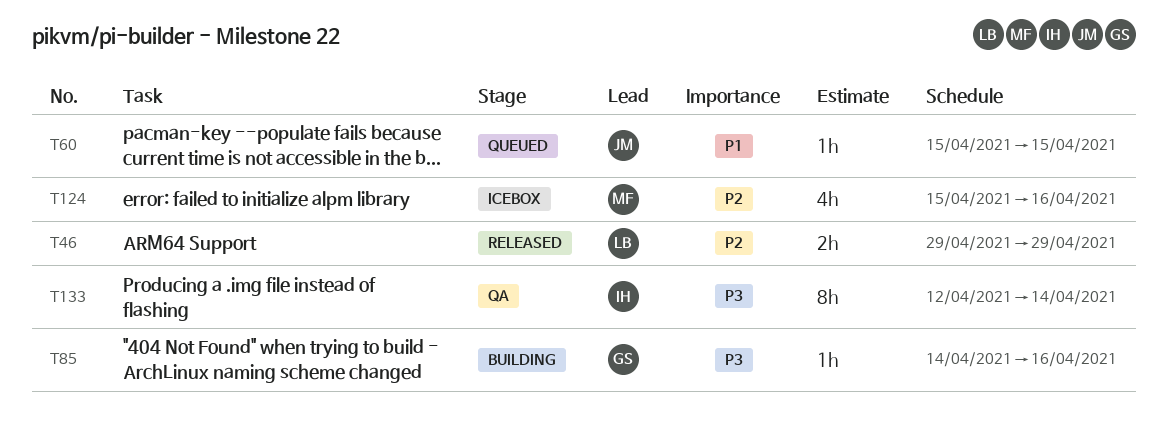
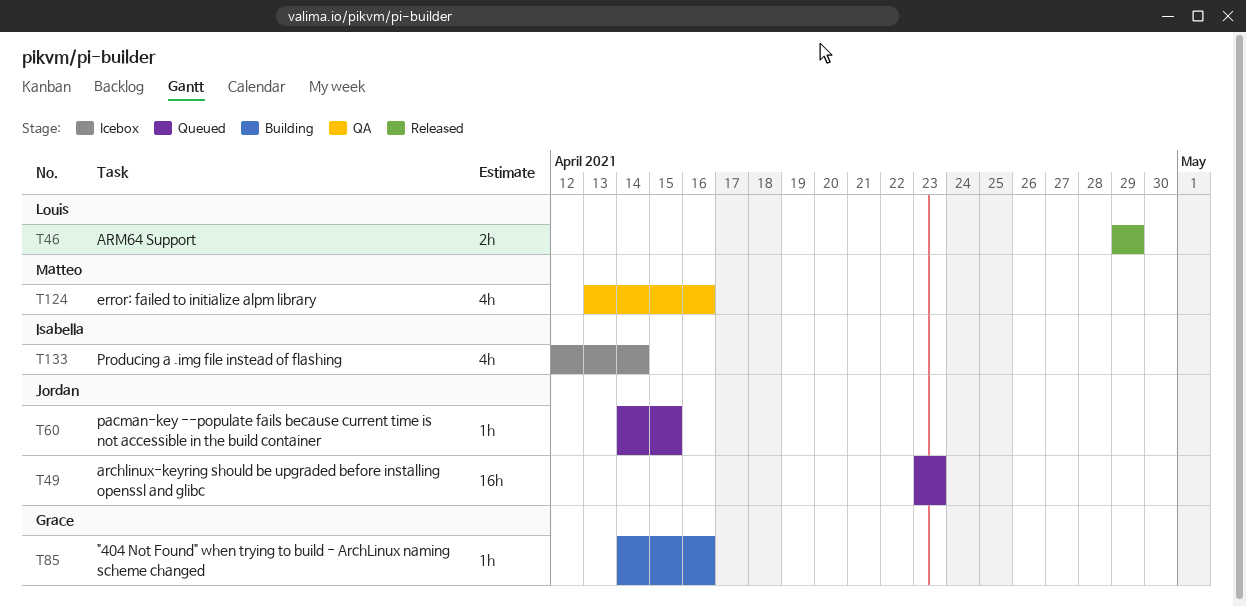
T49: none -> present
T60, start: Apr 15 -> Apr 14
T124, status: Icebox -> QA
T124, start: Apr 15 -> Apr 13
T133, status: QA -> Icebox
T133, estimate: 8h -> 4h

